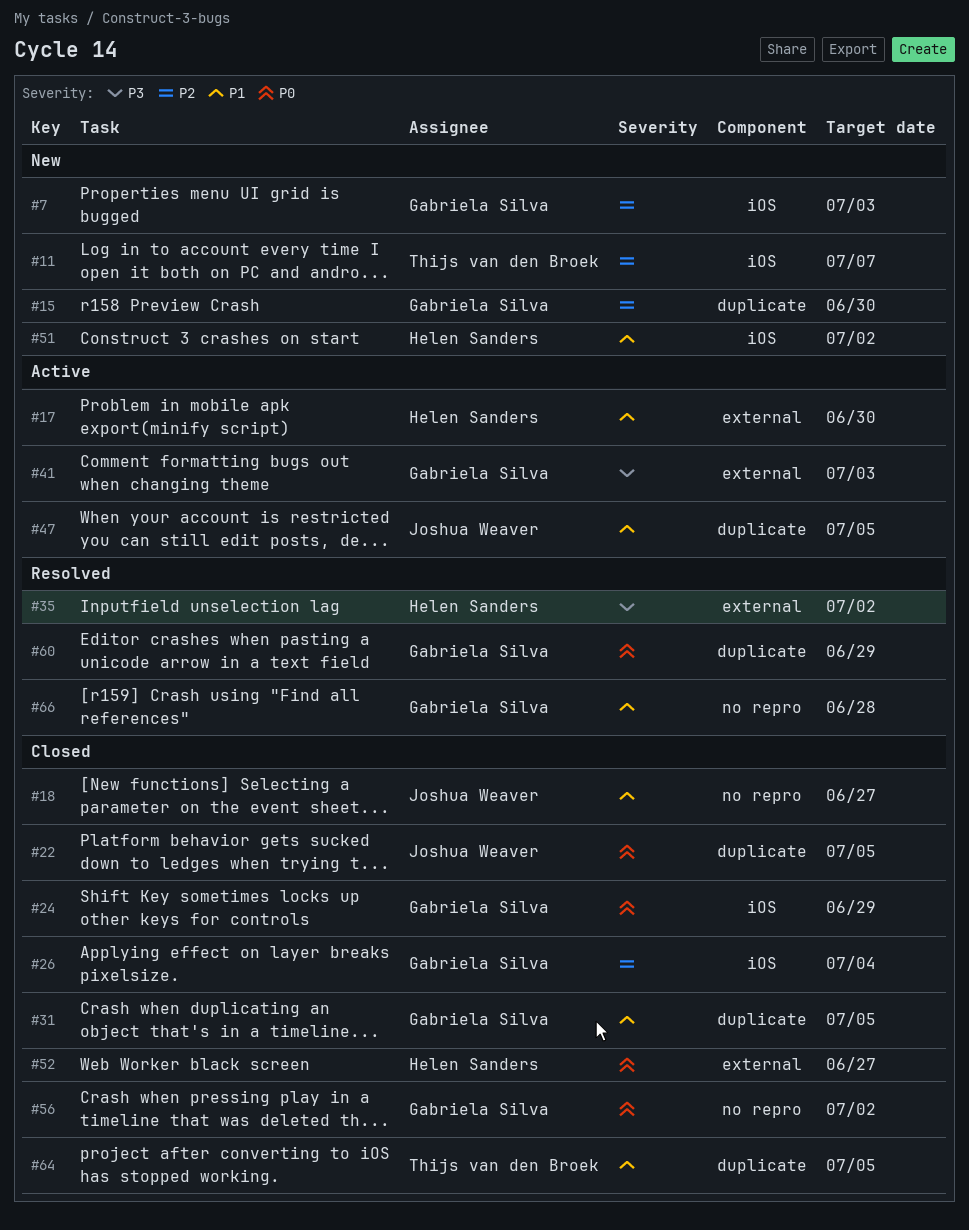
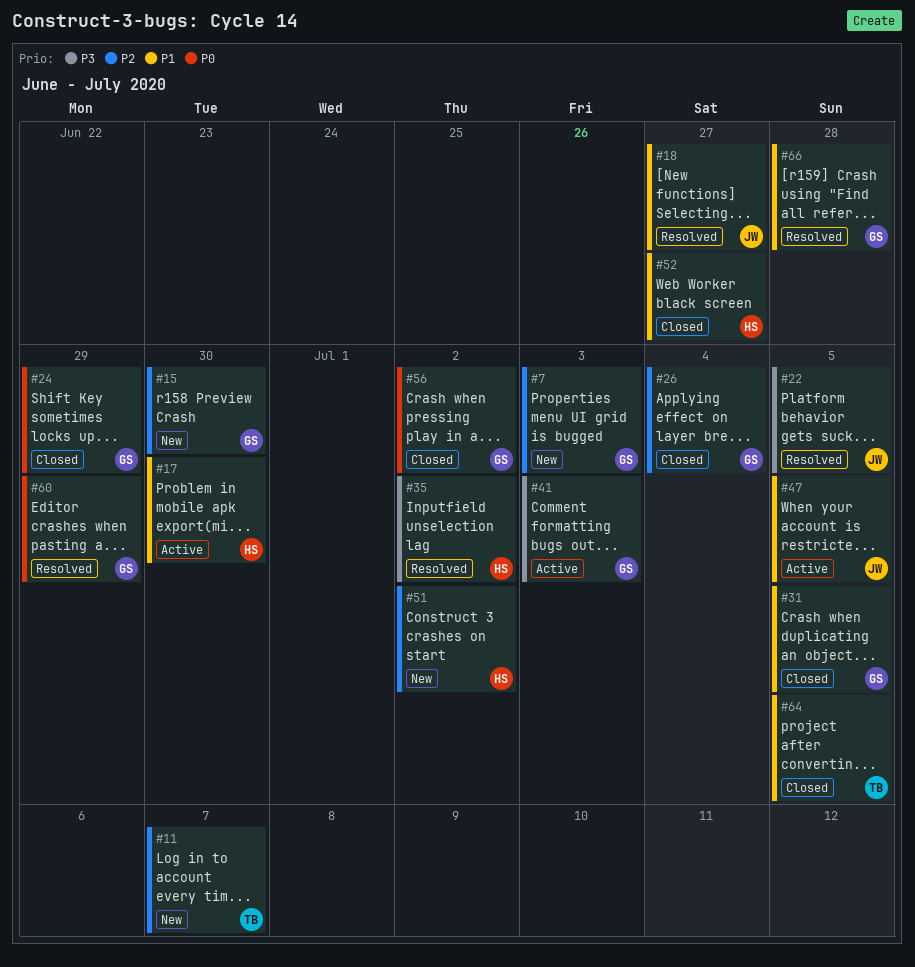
#18, status: Closed -> Resolved
#22, status: Closed -> Resolved
#22, priority: P0 -> P3
#51, priority: P1 -> P2
#52, priority: P0 -> P1

